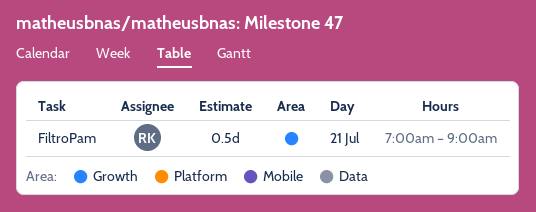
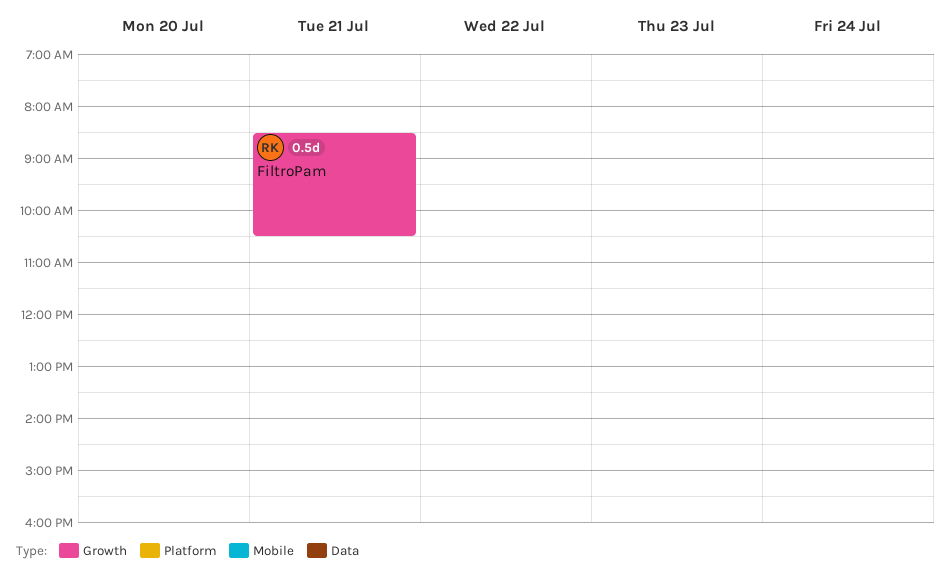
FiltroPam, begins: 07:00 -> 08:30
FiltroPam, ends: 09:00 -> 10:30

